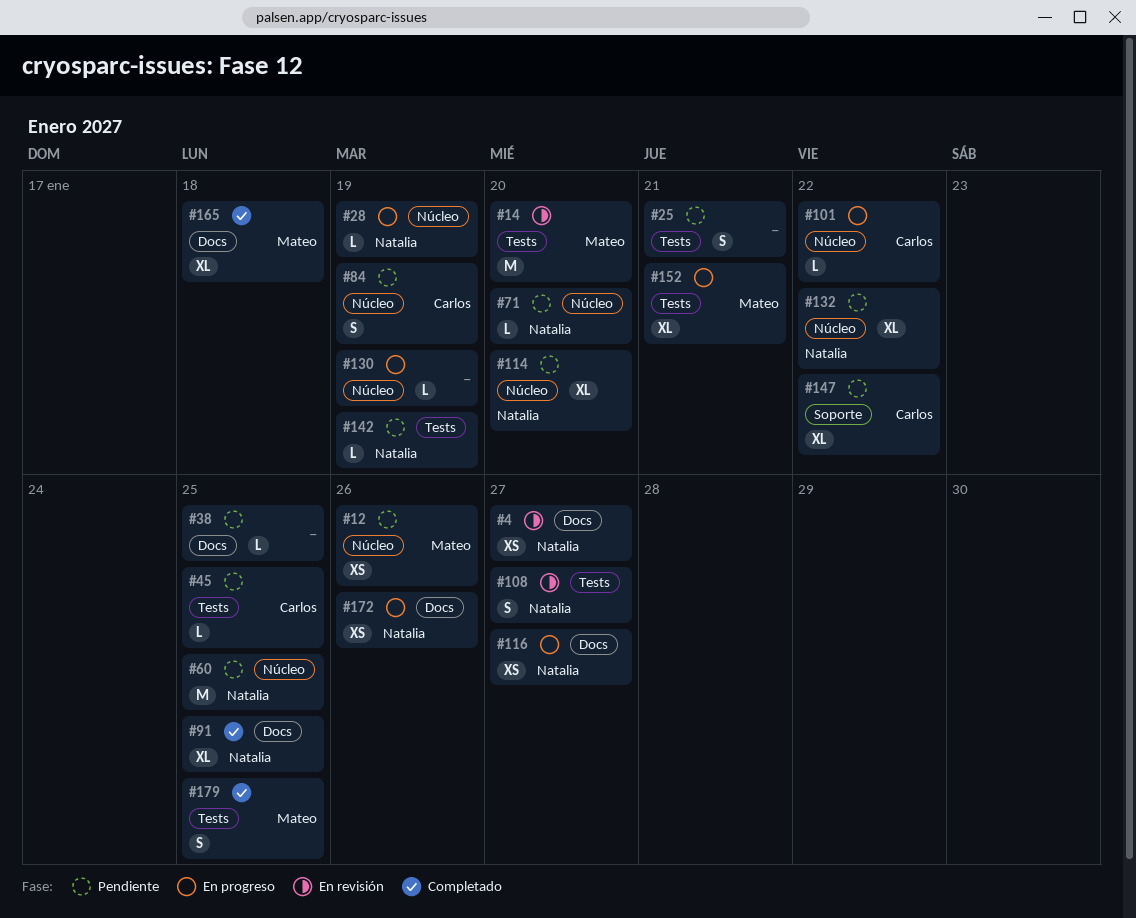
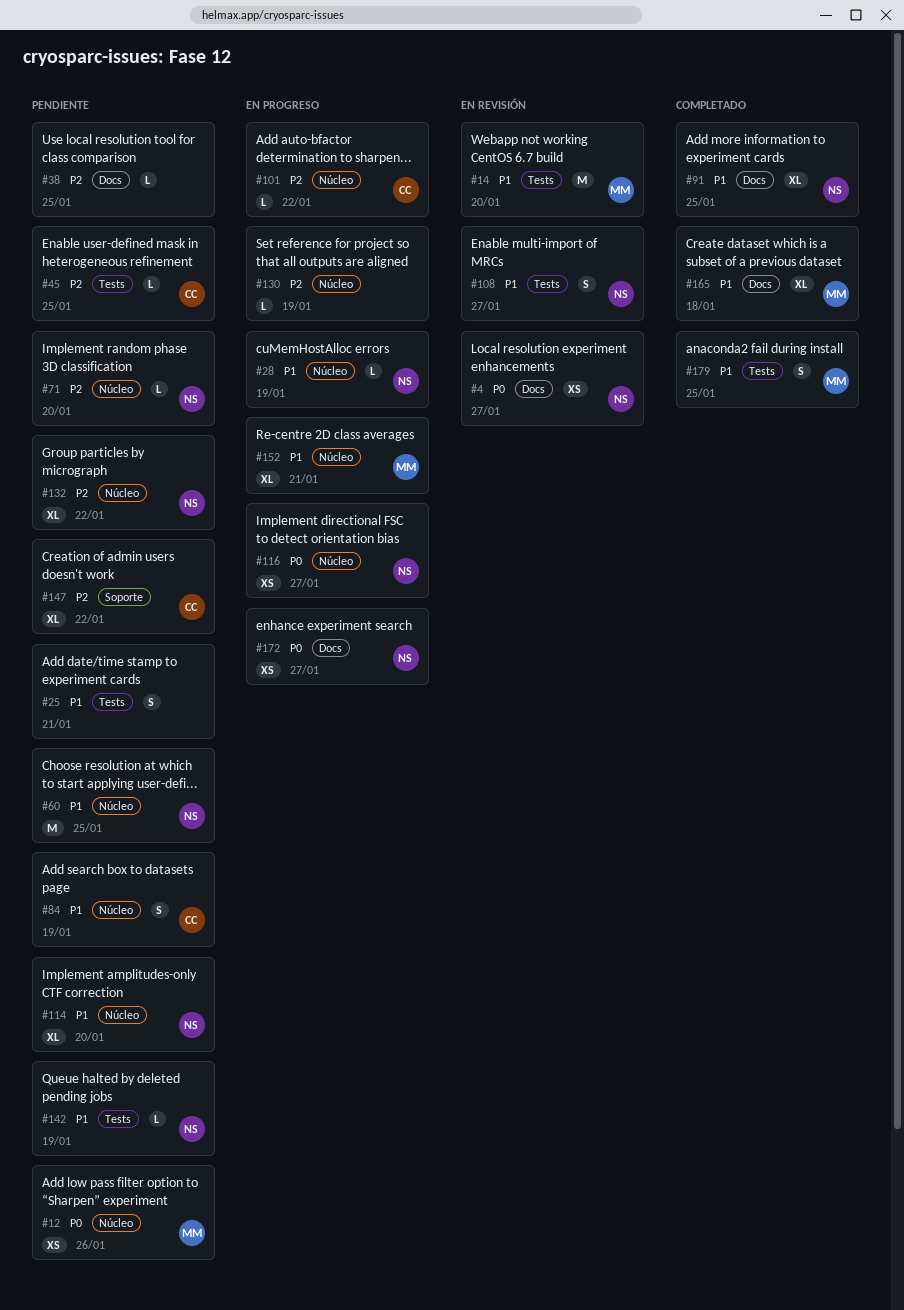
#116, label: Docs -> Núcleo
#152, label: Tests -> Núcleo
#172, due: Jan 26 -> Jan 27

